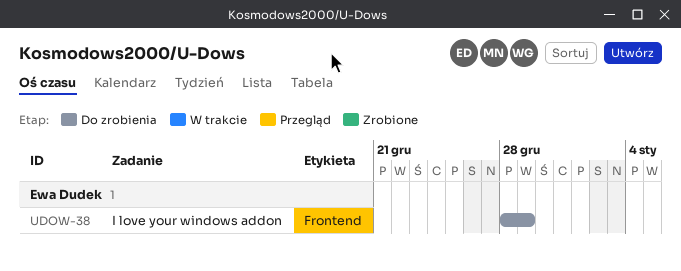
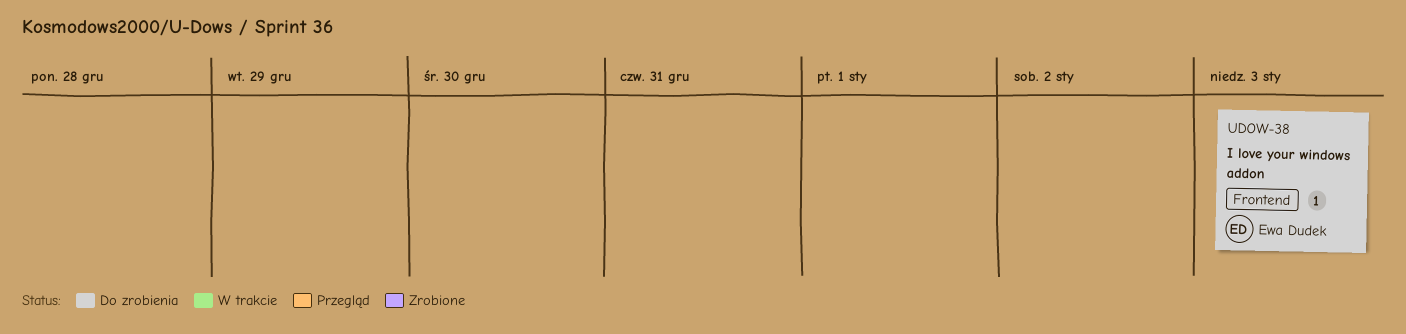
UDOW-38, due: Dec 29 -> Jan 3

